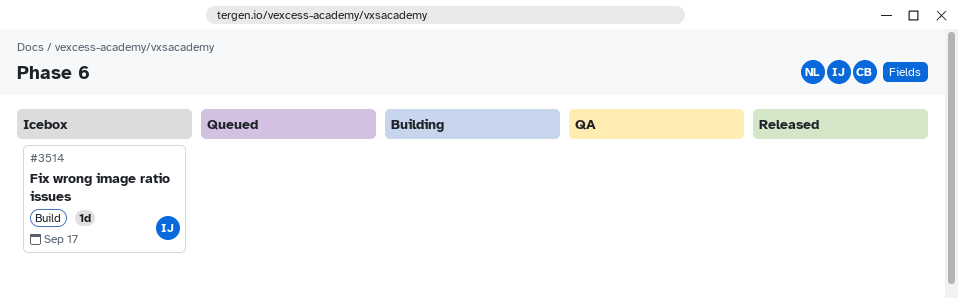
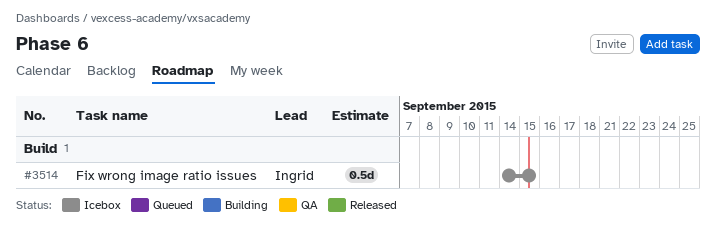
#3514, estimate: 1d -> 0.5d
#3514, due: Sep 17 -> Sep 15

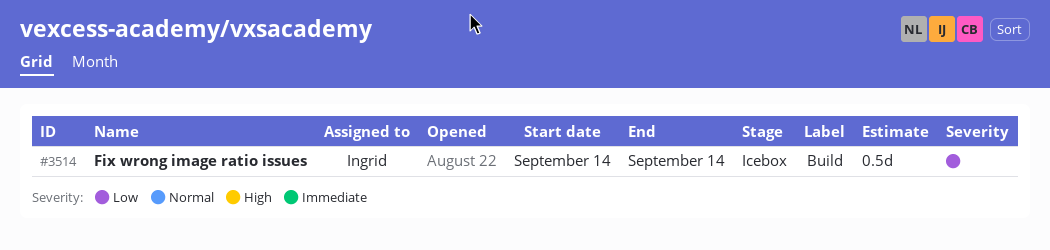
#3514, due: Sep 15 -> Sep 14

